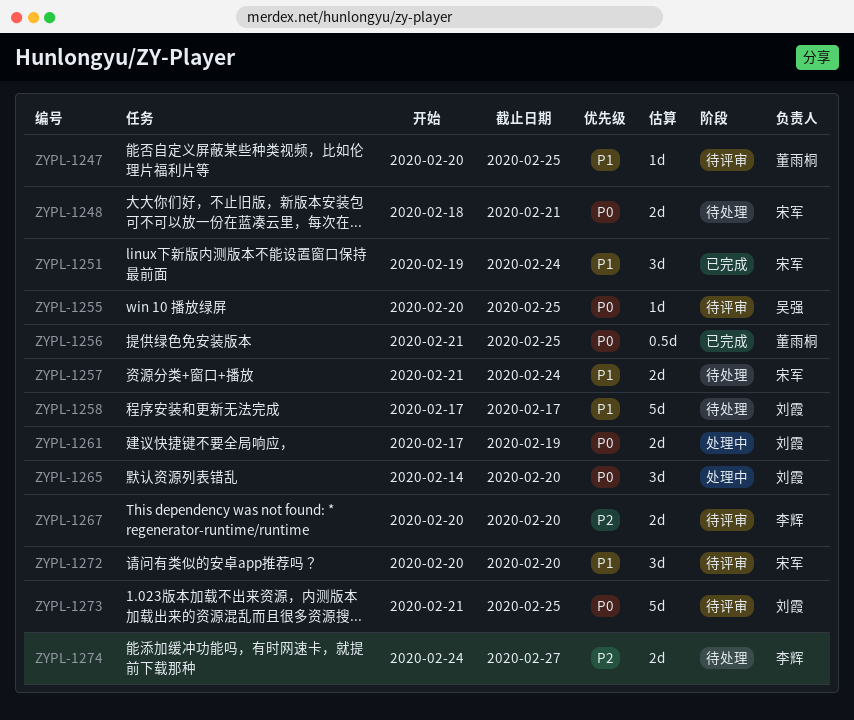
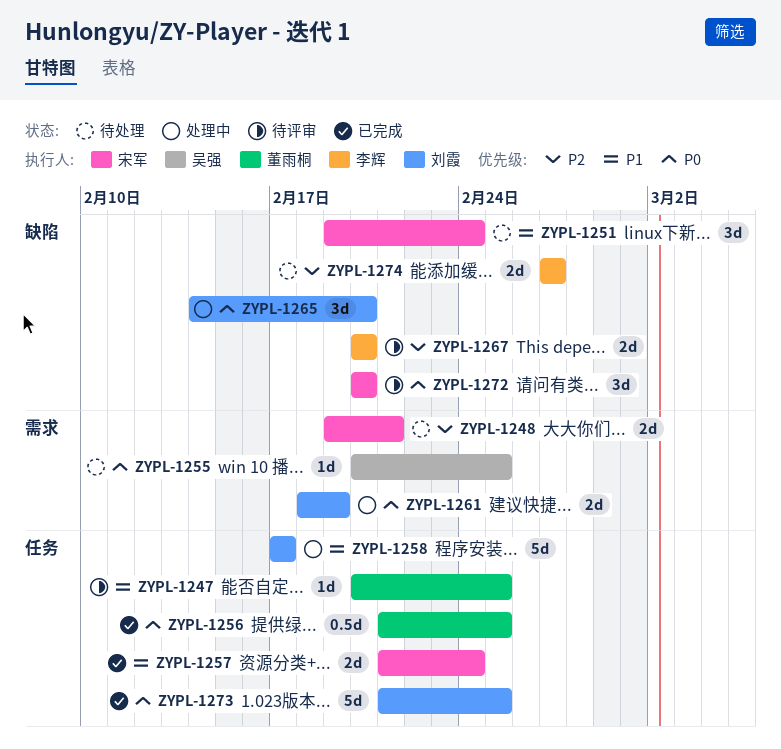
ZYPL-1248, priority: P0 -> P2
ZYPL-1248, start: Feb 18 -> Feb 19
ZYPL-1251, status: 已完成 -> 待处理
ZYPL-1255, status: 待评审 -> 待处理
ZYPL-1257, status: 待处理 -> 已完成
ZYPL-1258, status: 待处理 -> 处理中
ZYPL-1261, start: Feb 17 -> Feb 18
ZYPL-1272, priority: P1 -> P0
ZYPL-1273, status: 待评审 -> 已完成
ZYPL-1274, start: Feb 24 -> Feb 27

